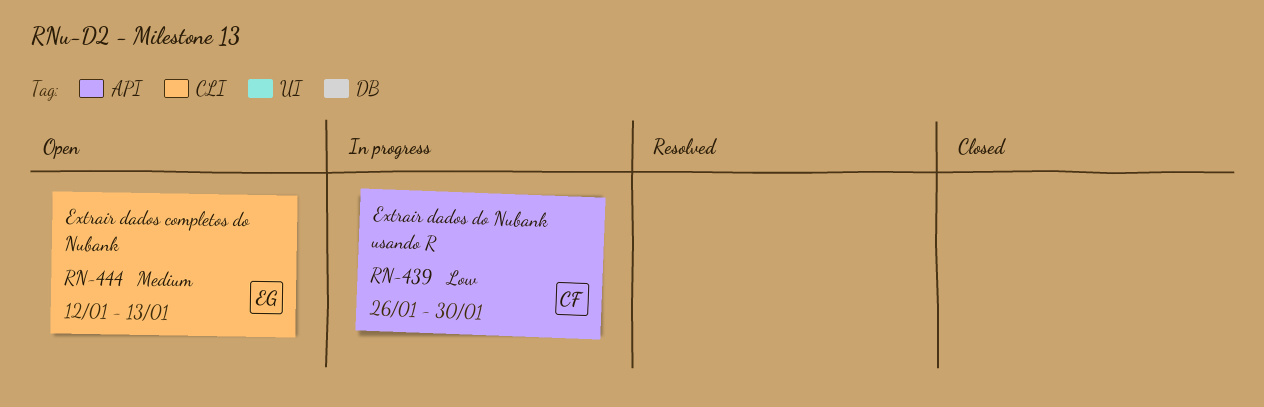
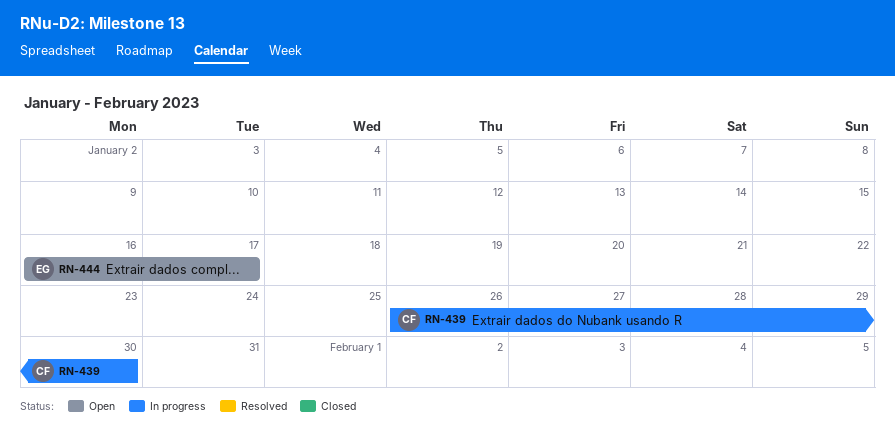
RN-444, start: Jan 12 -> Jan 16
RN-444, due: Jan 13 -> Jan 17

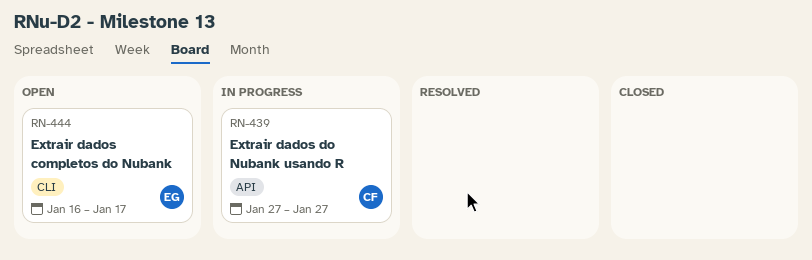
RN-439, start: Jan 26 -> Jan 27
RN-439, due: Jan 30 -> Jan 27

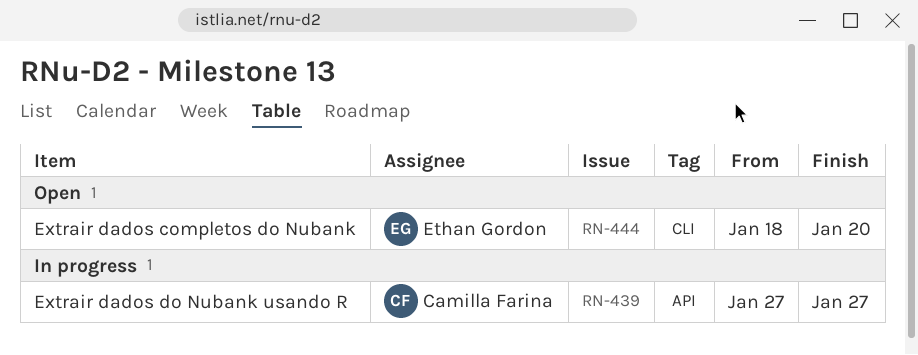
RN-444, start: Jan 16 -> Jan 18
RN-444, due: Jan 17 -> Jan 20

